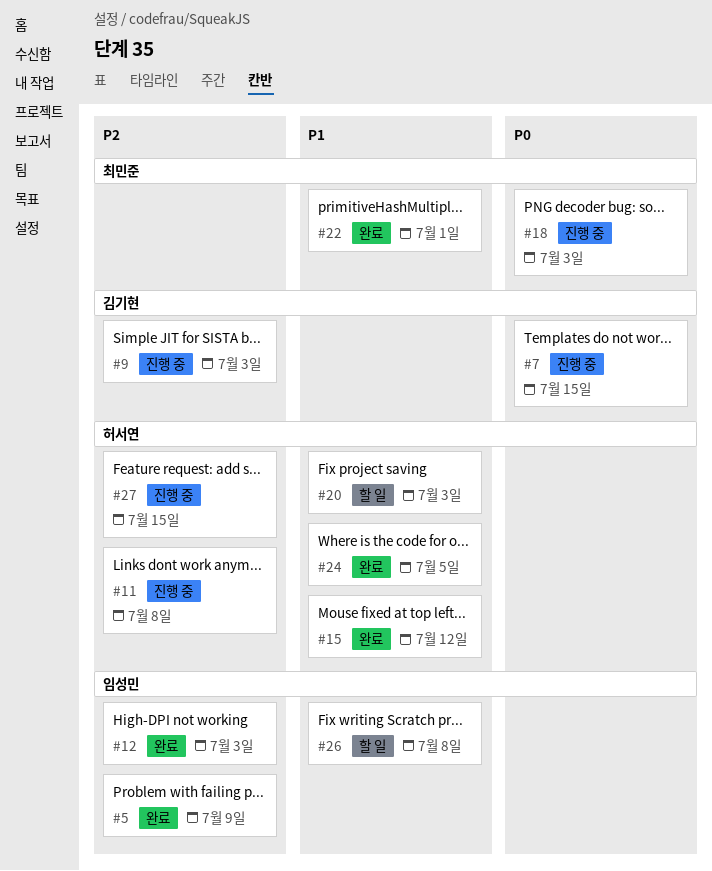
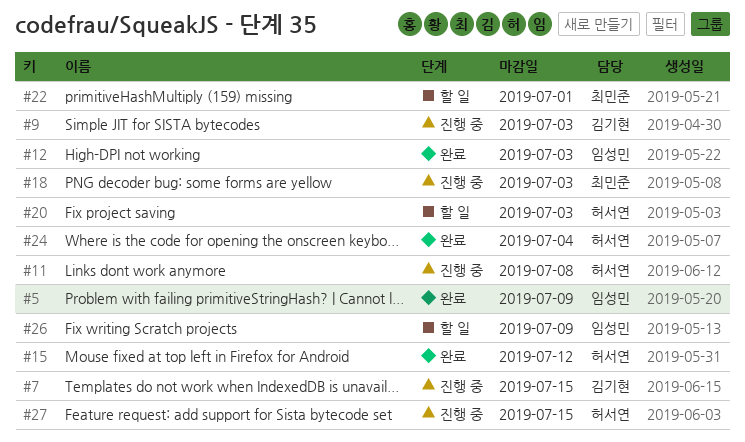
#22, status: 완료 -> 할 일
#24, due: Jul 5 -> Jul 4
#26, due: Jul 8 -> Jul 9

